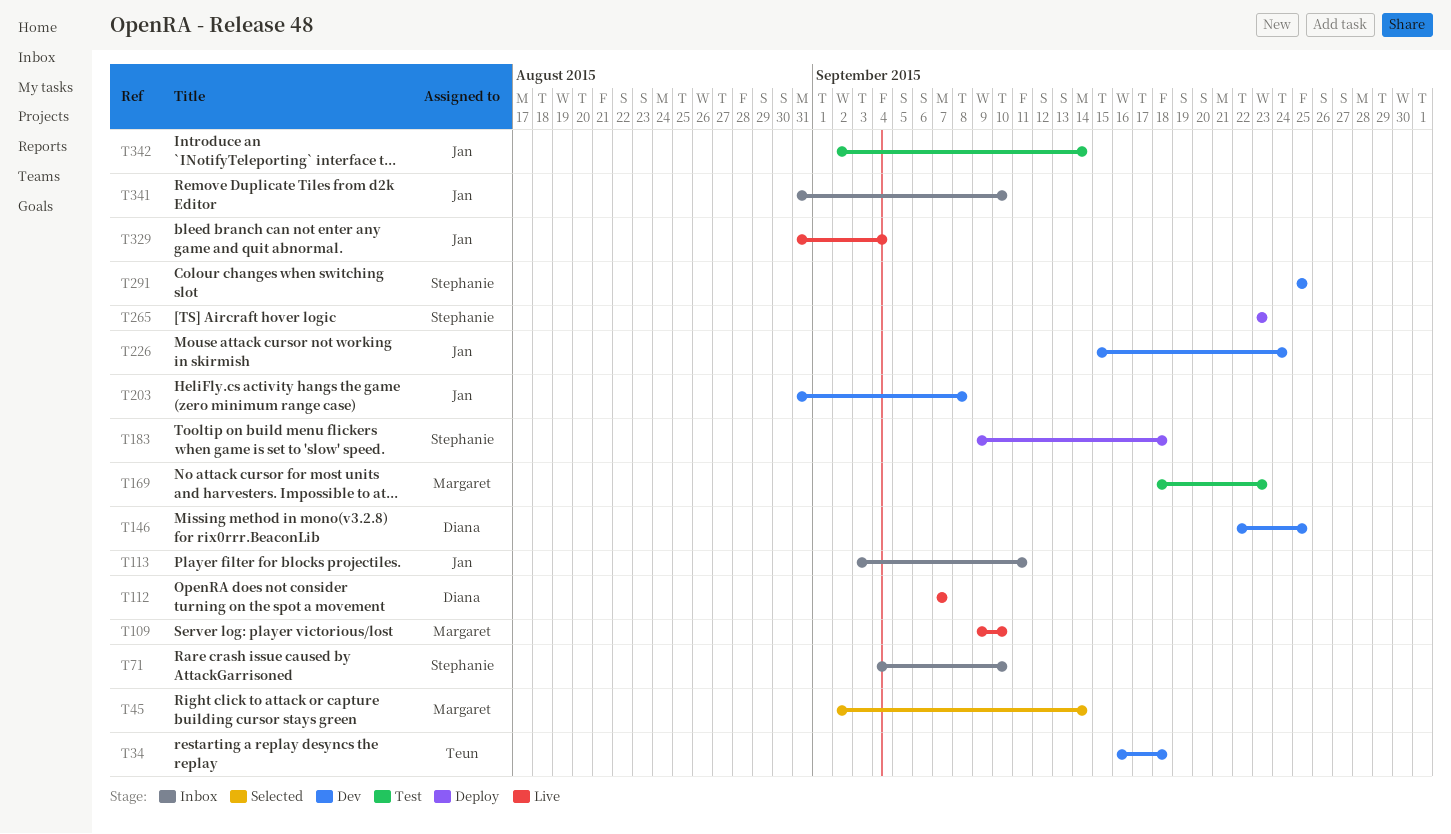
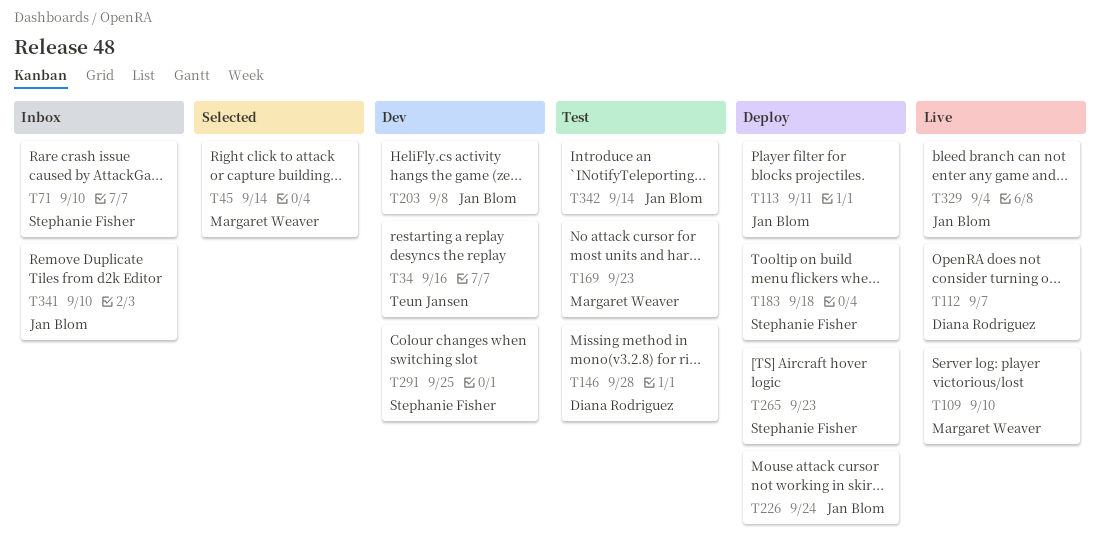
T34, due: Sep 18 -> Sep 16
T113, status: Inbox -> Deploy
T146, status: Dev -> Test
T146, due: Sep 25 -> Sep 28
T226, status: Dev -> Deploy

